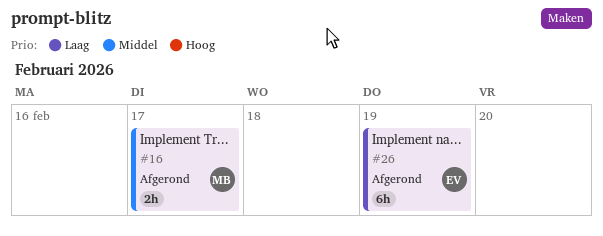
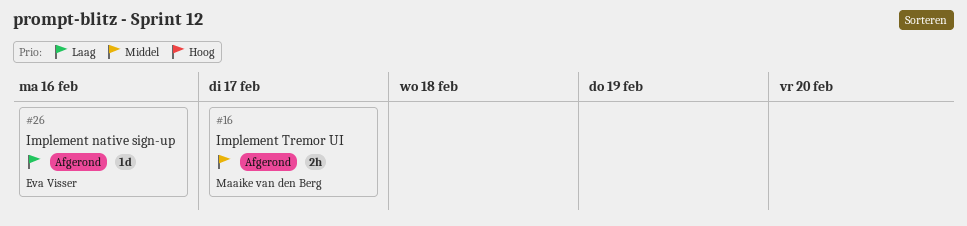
#26, estimate: 6h -> 1d
#26, due: Feb 19 -> Feb 16

